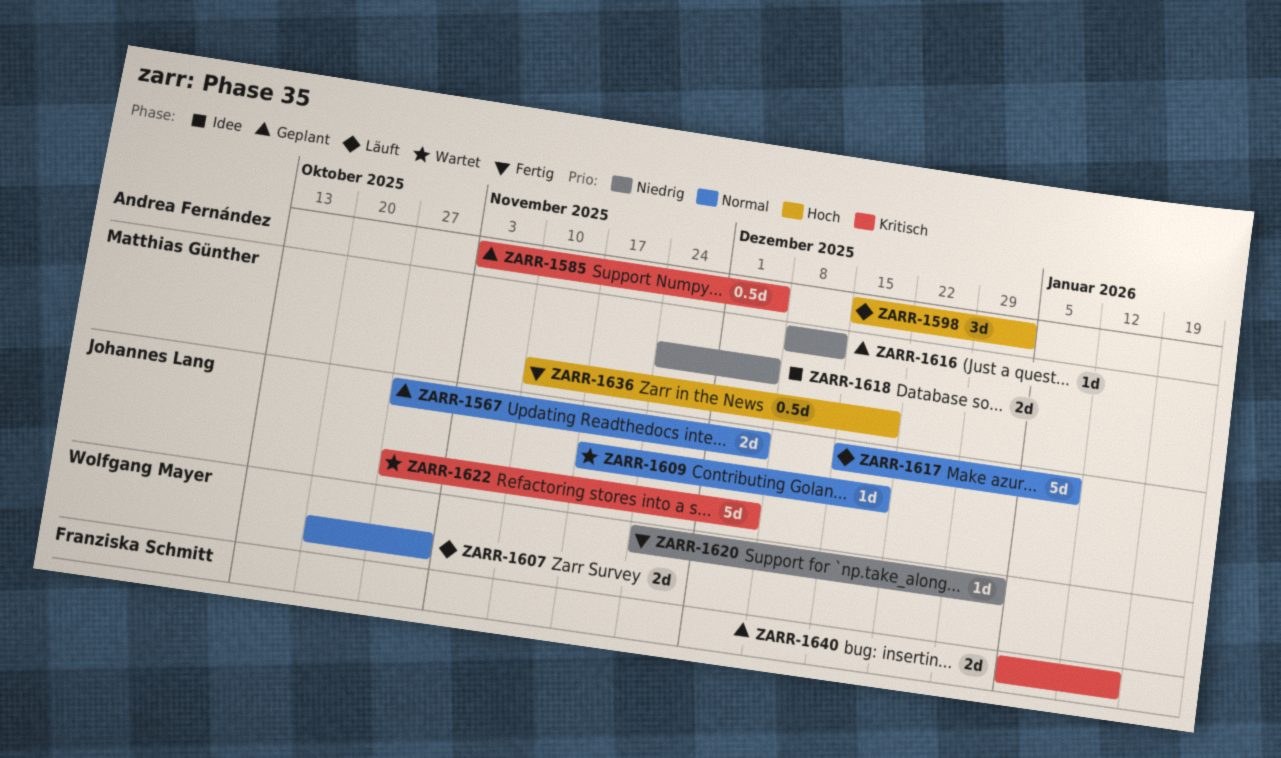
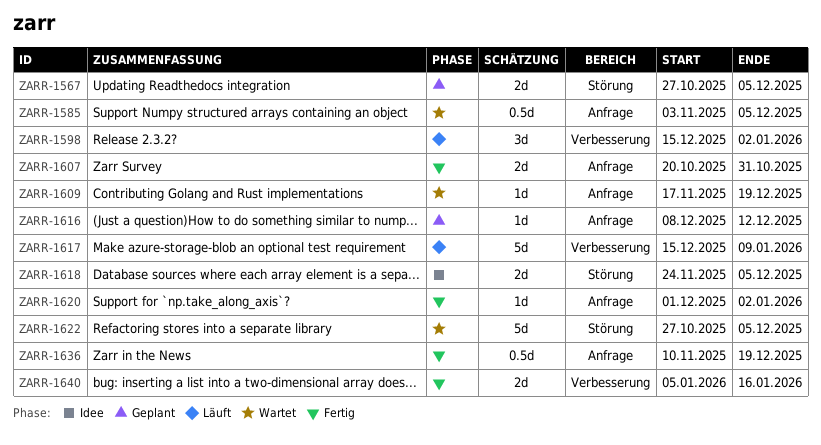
ZARR-1585, status: Geplant -> Wartet
ZARR-1607, status: Läuft -> Fertig
ZARR-1620, start: Nov 24 -> Dec 1
ZARR-1640, status: Geplant -> Fertig

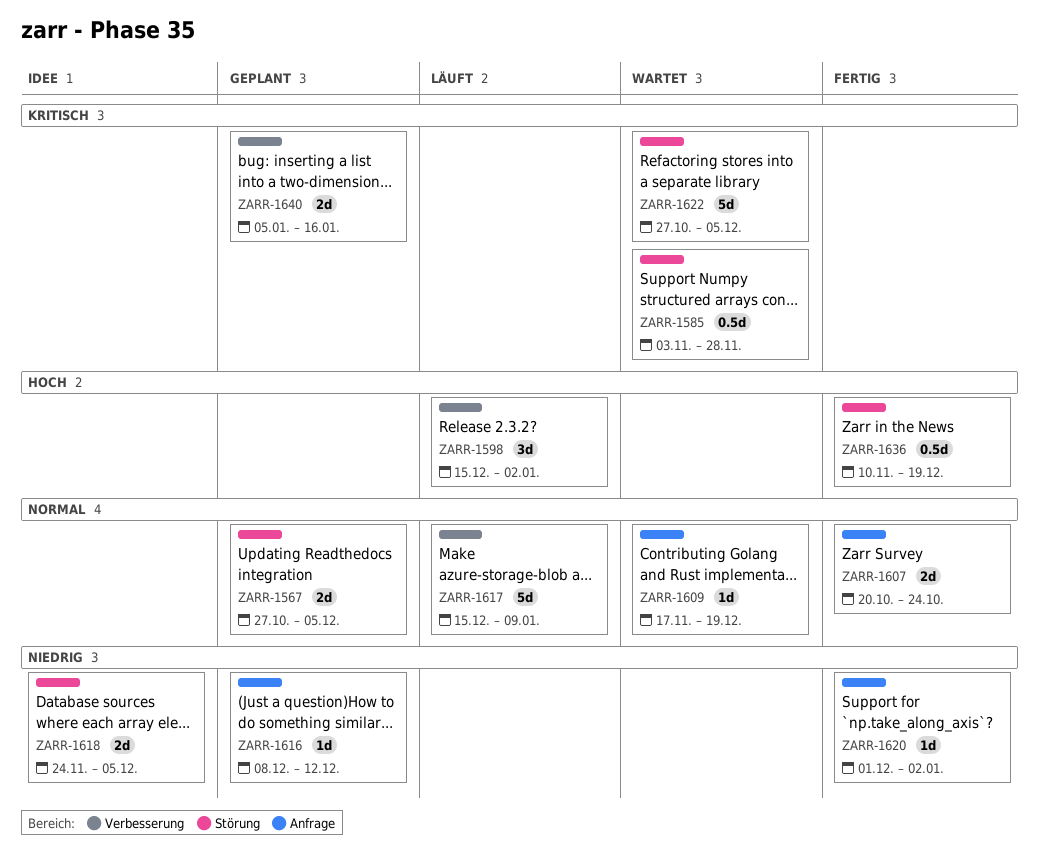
ZARR-1585, label: Anfrage -> Störung
ZARR-1585, due: Dec 5 -> Nov 28
ZARR-1607, due: Oct 31 -> Oct 24
ZARR-1636, label: Anfrage -> Störung
ZARR-1640, status: Fertig -> Geplant

